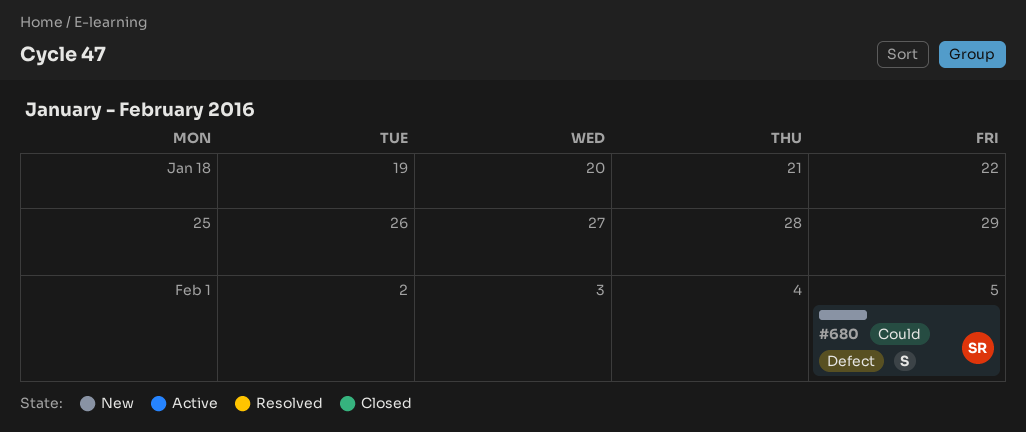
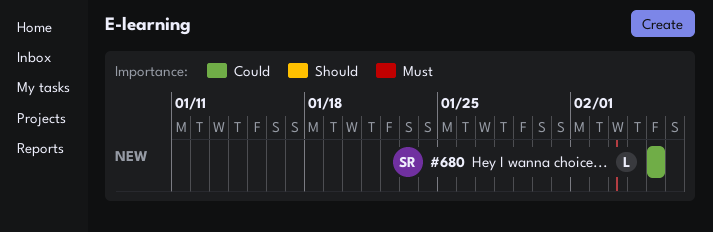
#680, estimate: S -> L

